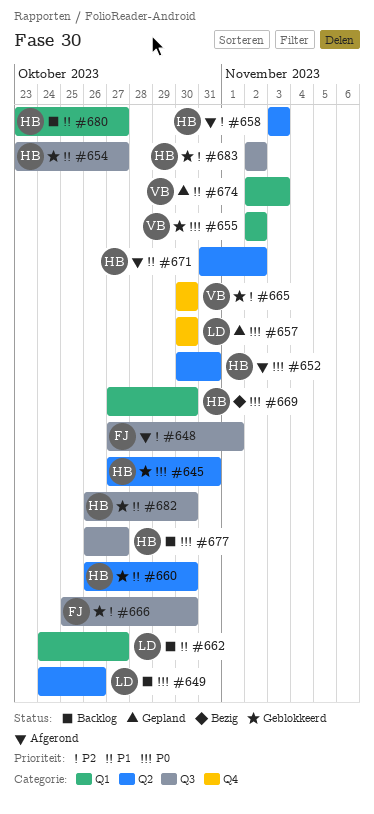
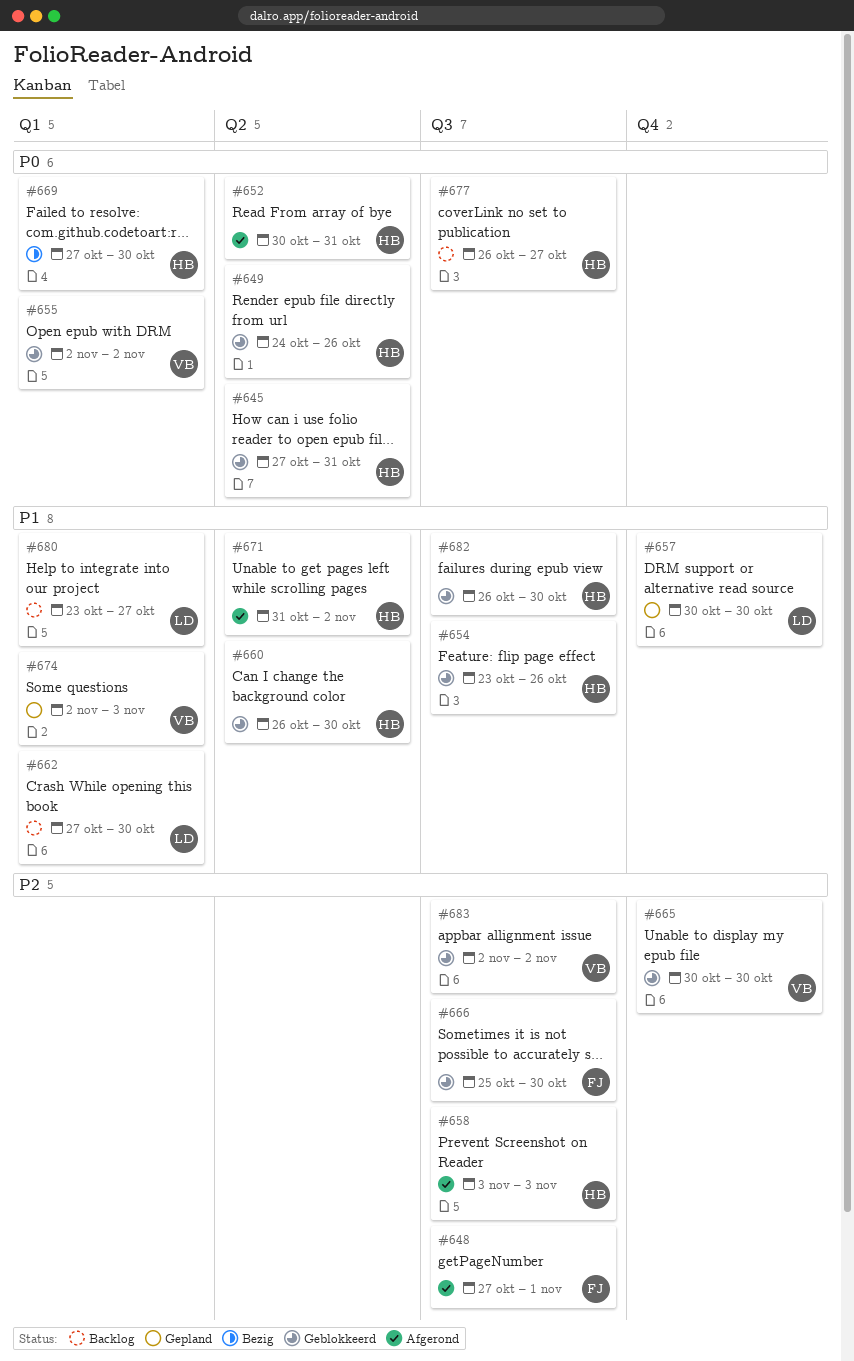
#649, status: Backlog -> Geblokkeerd
#649, owner: LD -> HB
#654, due: Oct 27 -> Oct 26
#657, priority: P0 -> P1
#658, label: Q2 -> Q3
#662, start: Oct 24 -> Oct 27
#662, due: Oct 27 -> Oct 30
#680, owner: HB -> LD
#683, owner: HB -> VB

